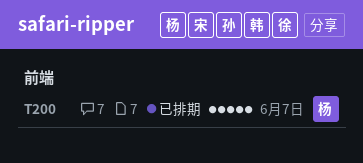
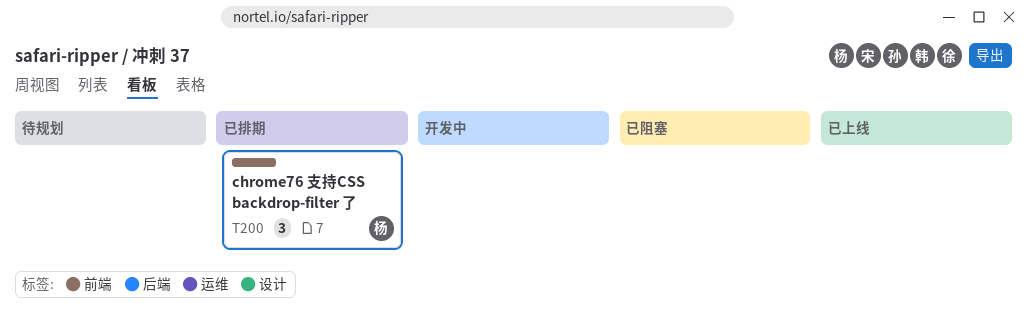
T200, estimate: 5 -> 3

